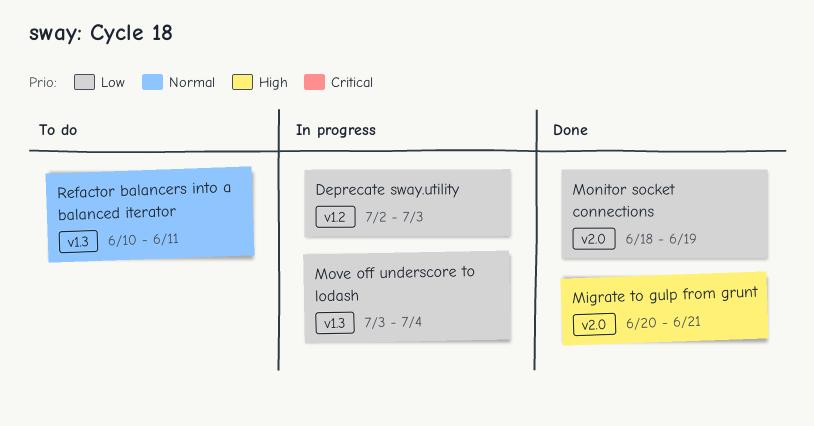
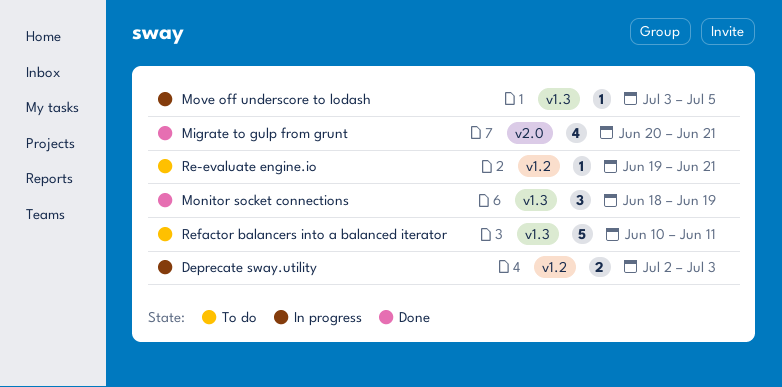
Monitor socket connections, label: v2.0 -> v1.3
Move off underscore to lodash, due: Jul 4 -> Jul 5
Re-evaluate engine.io: none -> present

